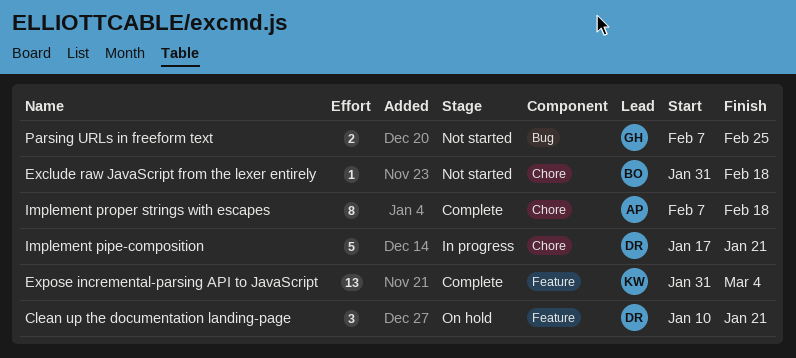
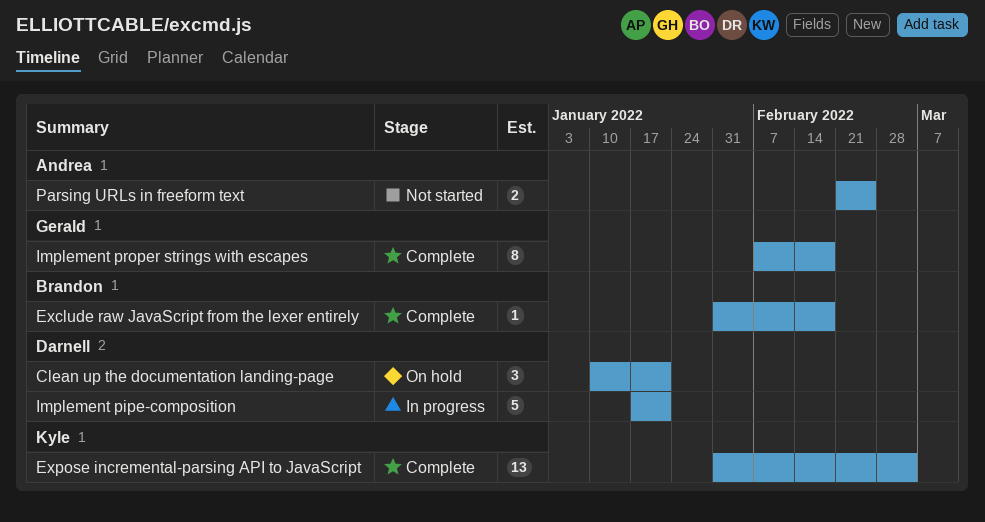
Exclude raw JavaScript from the lexer entirely, status: Not started -> Complete
Implement proper strings with escapes, owner: Andrea -> Gerald
Parsing URLs in freeform text, owner: Gerald -> Andrea
Parsing URLs in freeform text, start: Feb 7 -> Feb 21

